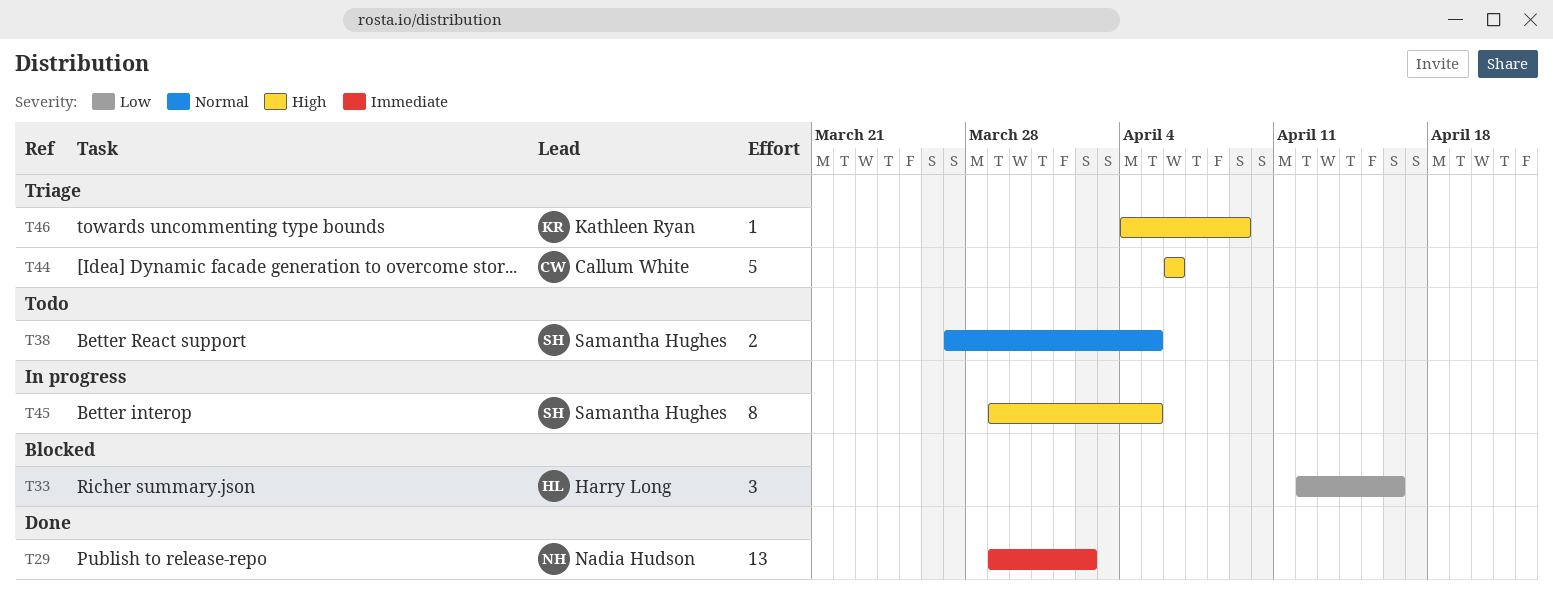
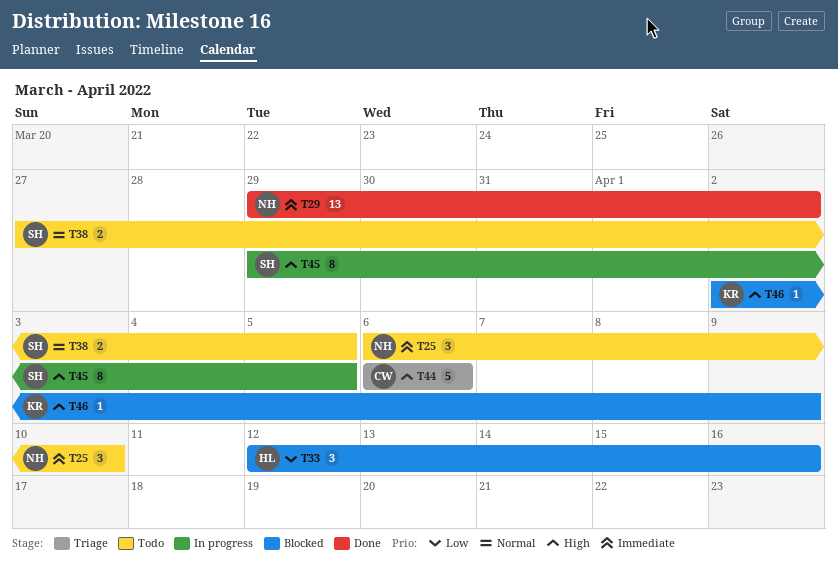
T25: none -> present
T46, status: Triage -> Blocked
T46, start: Apr 4 -> Apr 2

